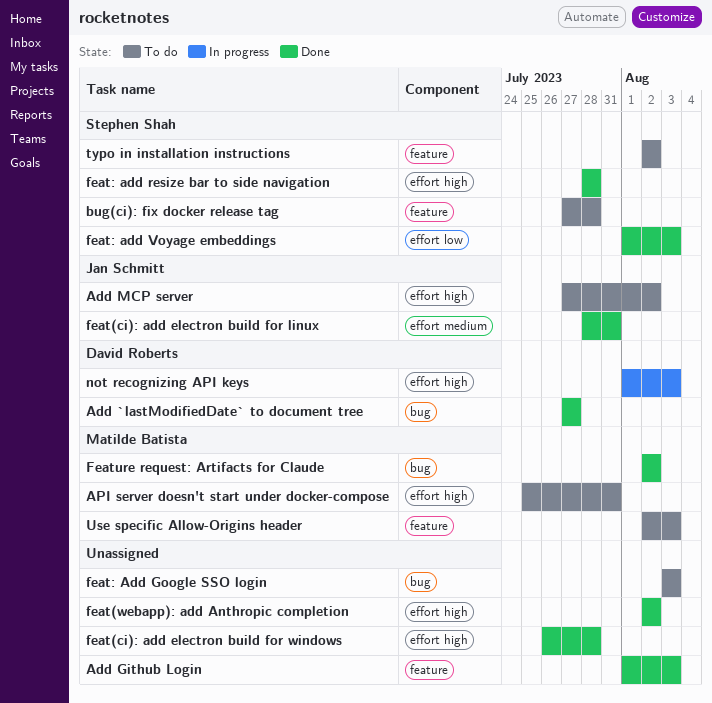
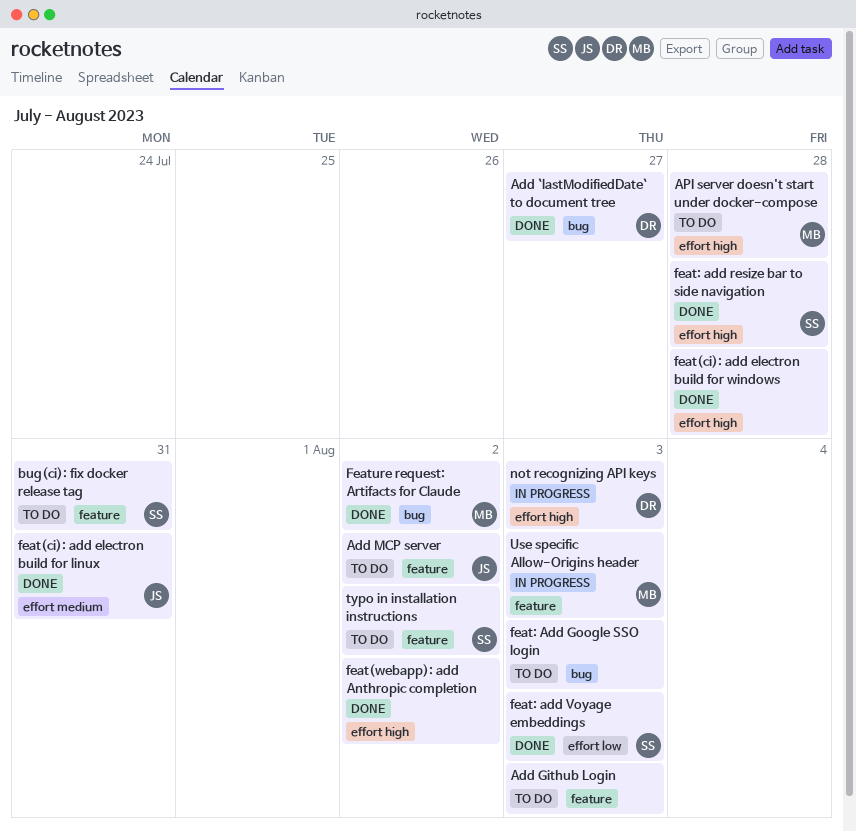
Add Github Login, status: Done -> To do
Add MCP server, label: effort high -> feature
API server doesn't start under docker-compose, due: Jul 31 -> Jul 28
bug(ci): fix docker release tag, due: Jul 28 -> Jul 31
Use specific Allow-Origins header, status: To do -> In progress

